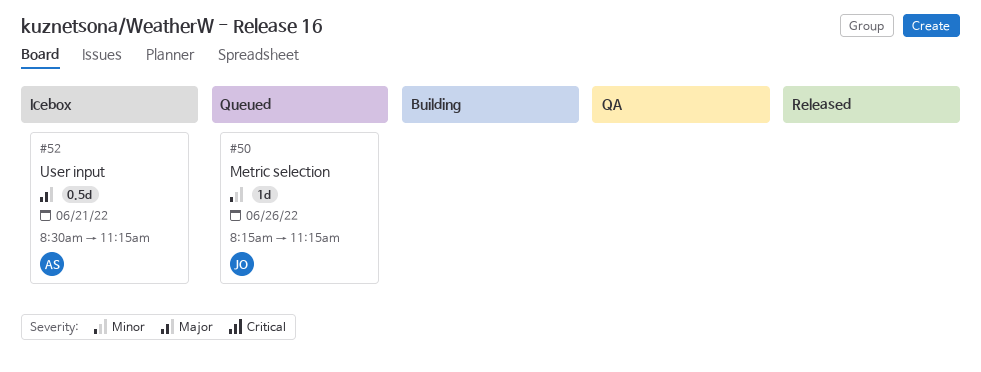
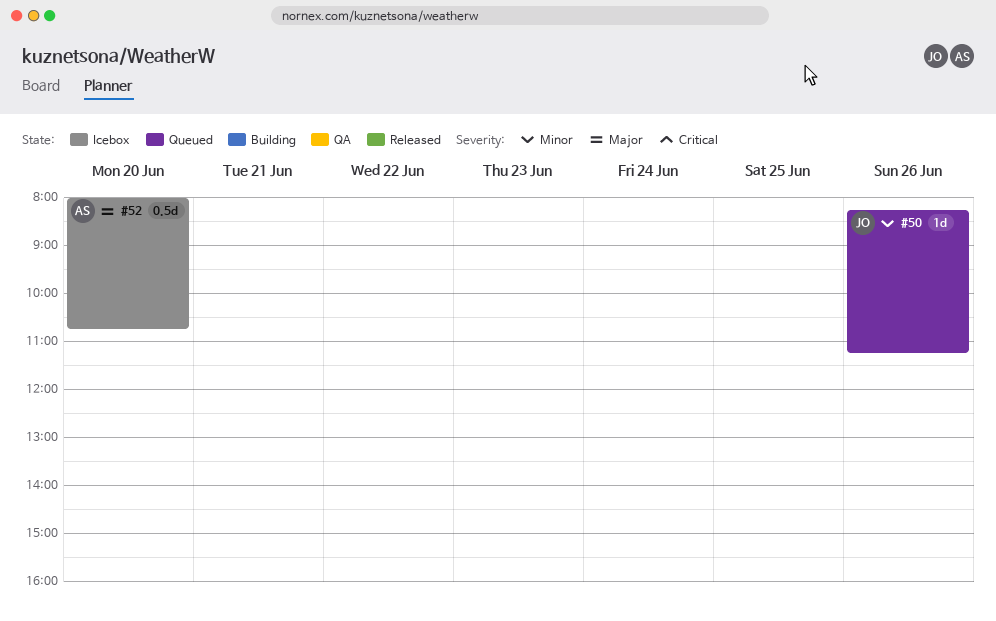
#52, day: Jun 21 -> Jun 20
#52, begins: 08:30 -> 08:00
#52, ends: 11:15 -> 10:45

